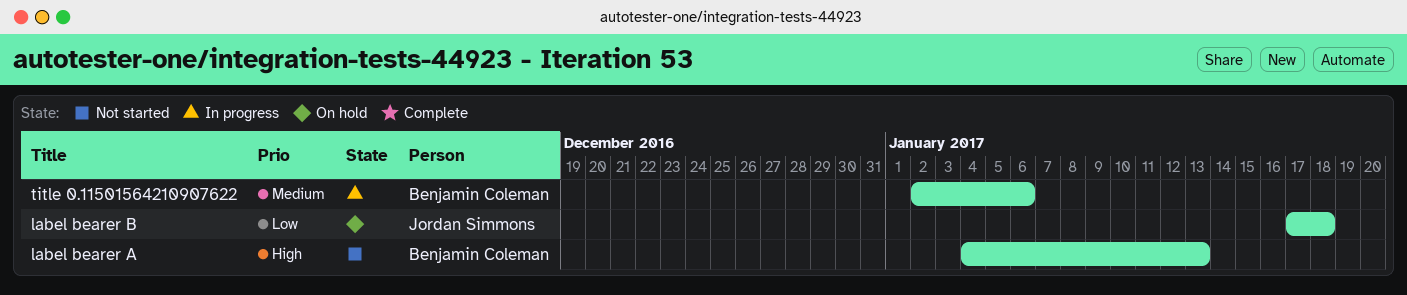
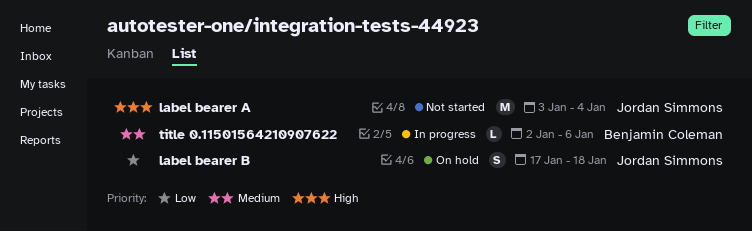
label bearer A, owner: Benjamin Coleman -> Jordan Simmons
label bearer A, start: Jan 4 -> Jan 3
label bearer A, due: Jan 13 -> Jan 4

